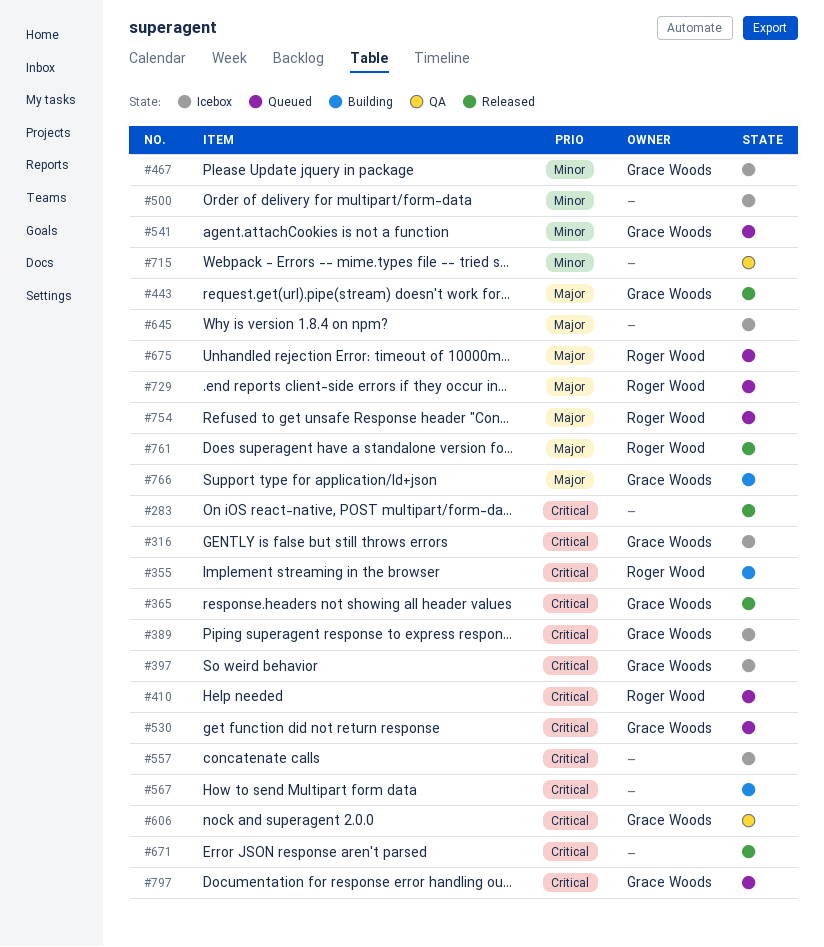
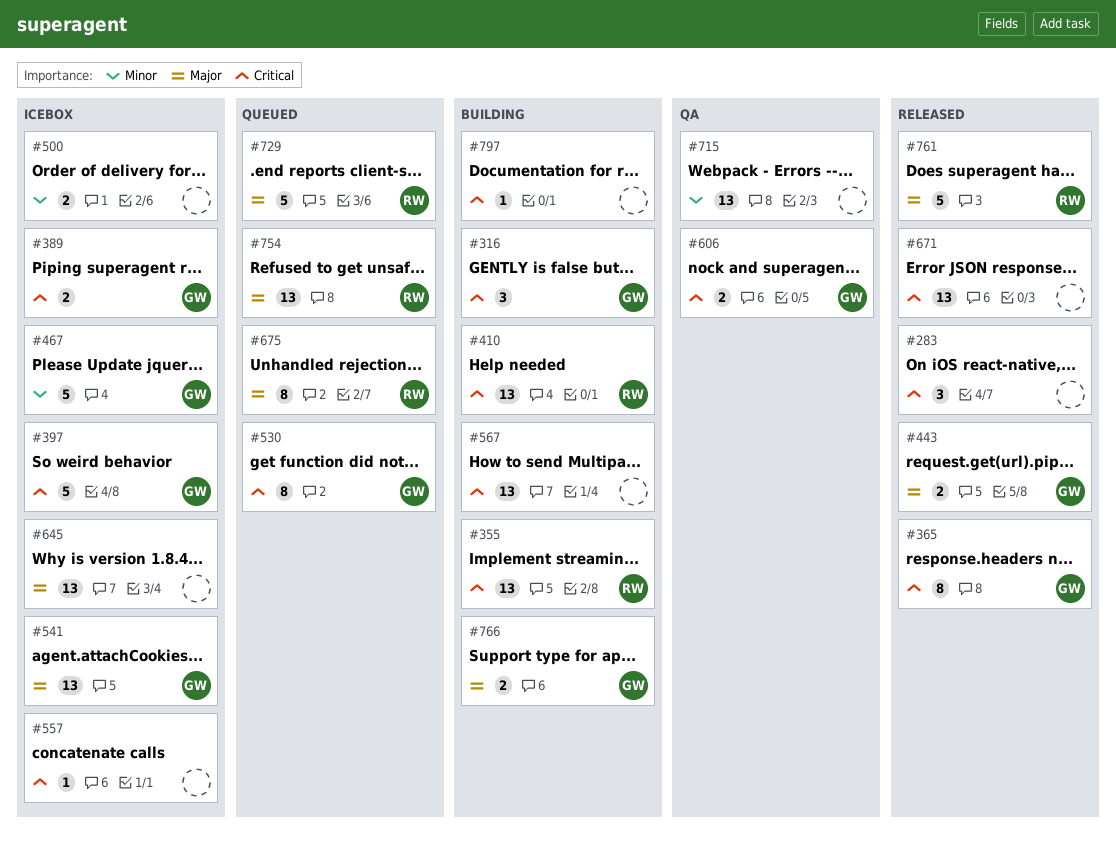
#316, status: Icebox -> Building
#410, status: Queued -> Building
#541, status: Queued -> Icebox
#541, priority: Minor -> Major
#797, status: Queued -> Building
#797, owner: Grace Woods -> none

